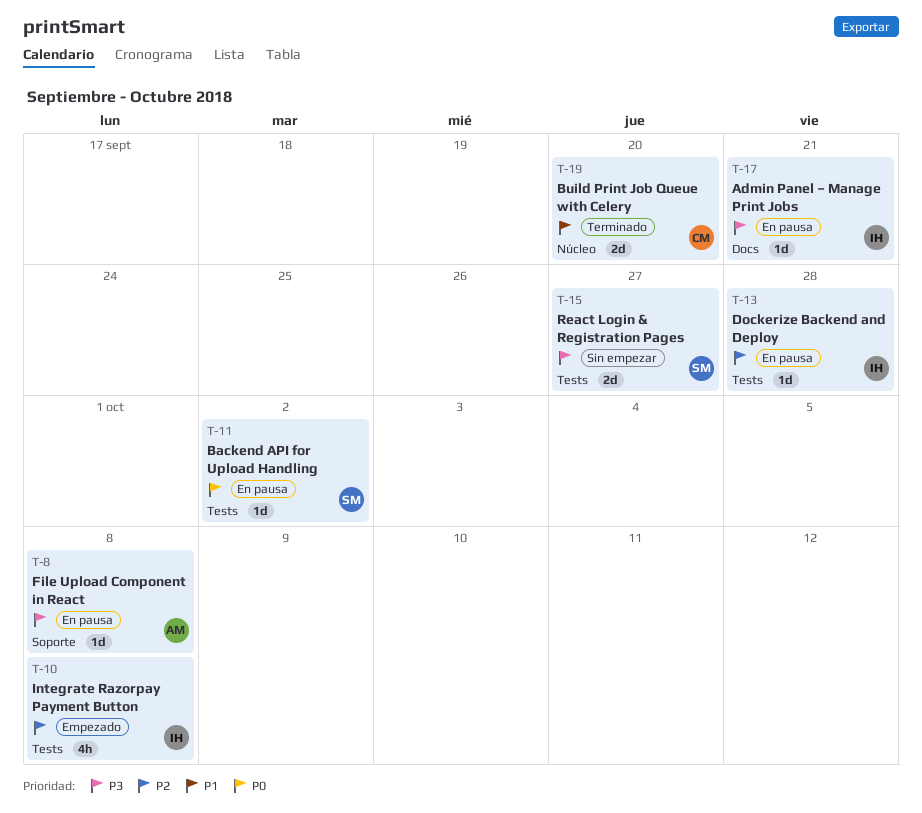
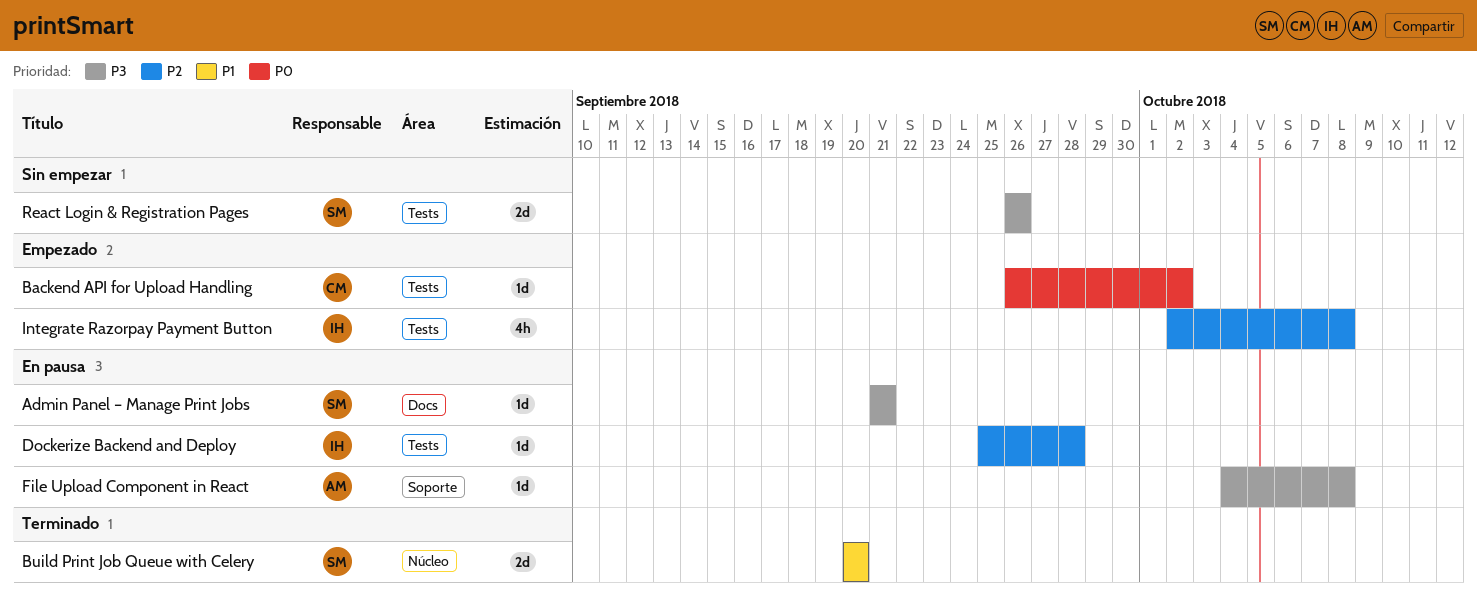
Admin Panel – Manage Print Jobs, owner: IH -> SM
Backend API for Upload Handling, status: En pausa -> Empezado
Backend API for Upload Handling, owner: SM -> CM
Build Print Job Queue with Celery, owner: CM -> SM
React Login & Registration Pages, due: Sep 27 -> Sep 26

